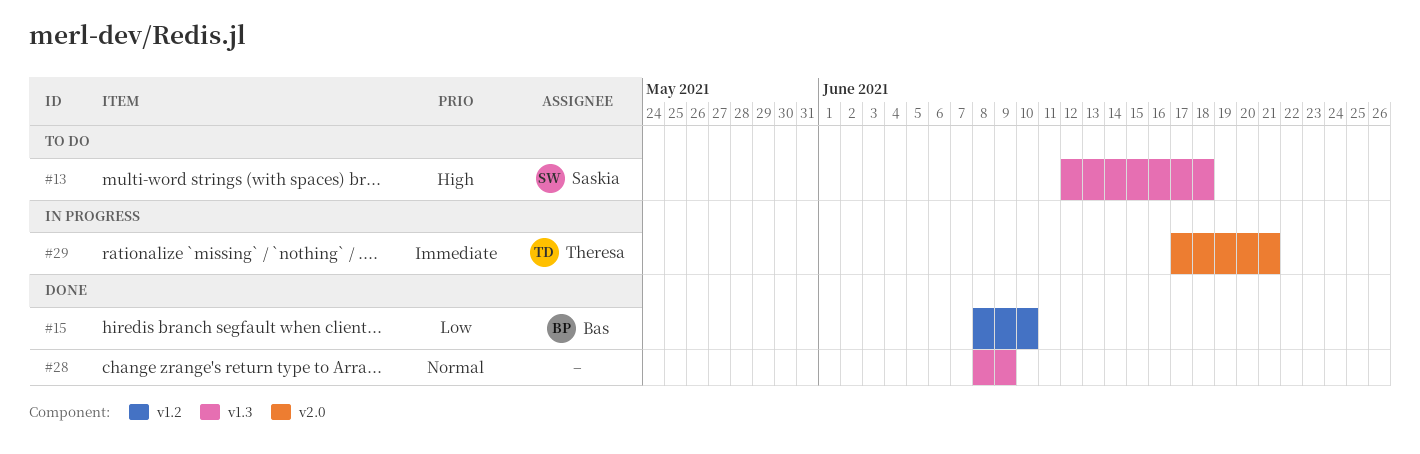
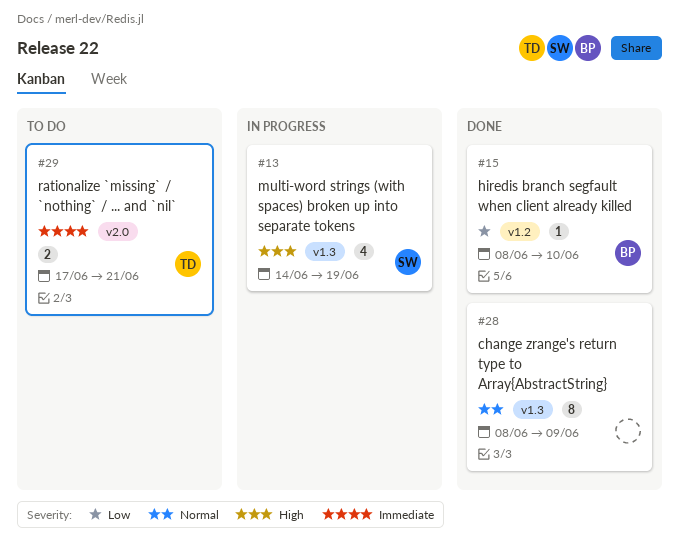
#13, status: To do -> In progress
#13, start: Jun 12 -> Jun 14
#13, due: Jun 18 -> Jun 19
#29, status: In progress -> To do

